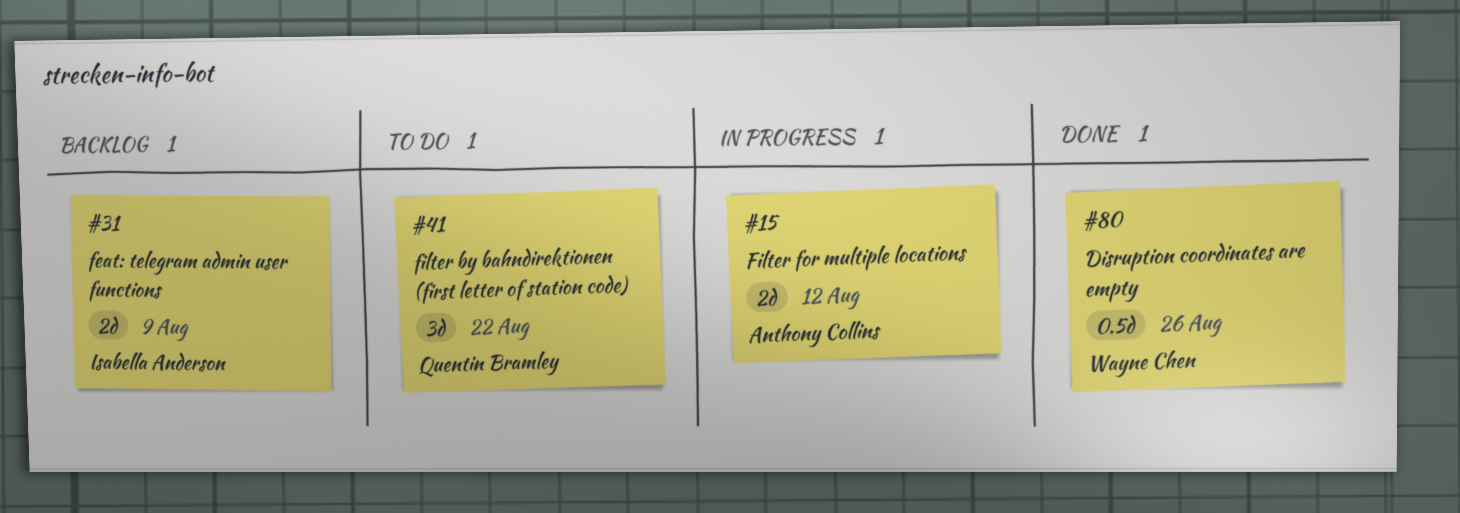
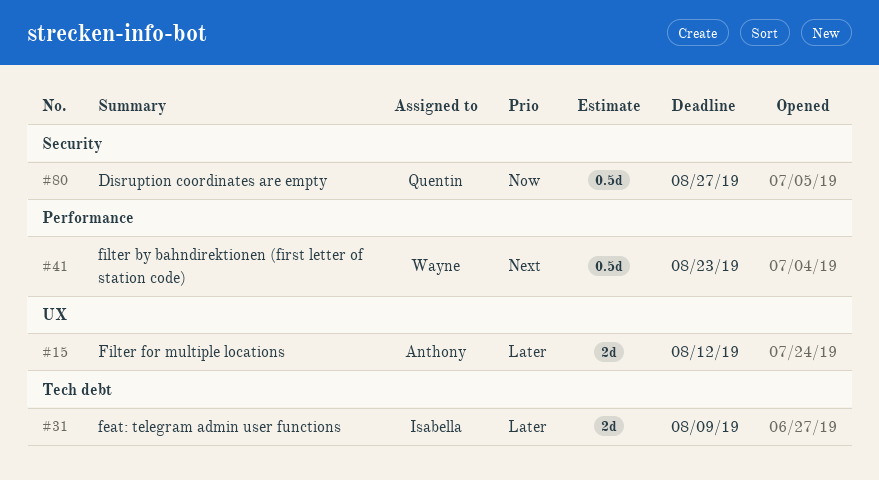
#41, owner: Quentin Bramley -> Wayne Chen
#41, estimate: 3d -> 0.5d
#41, due: Aug 22 -> Aug 23
#80, owner: Wayne Chen -> Quentin Bramley
#80, due: Aug 26 -> Aug 27

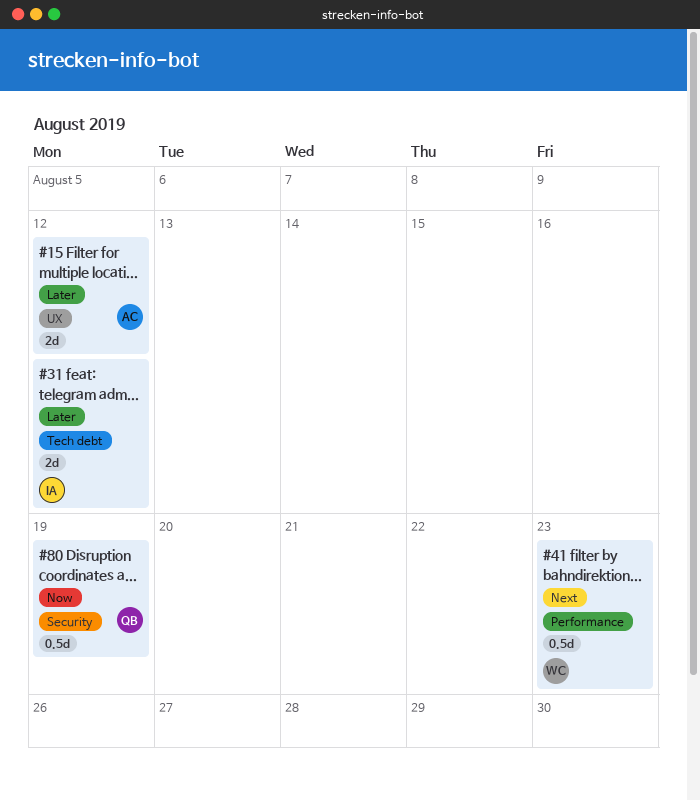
#31, due: Aug 9 -> Aug 12
#80, due: Aug 27 -> Aug 19

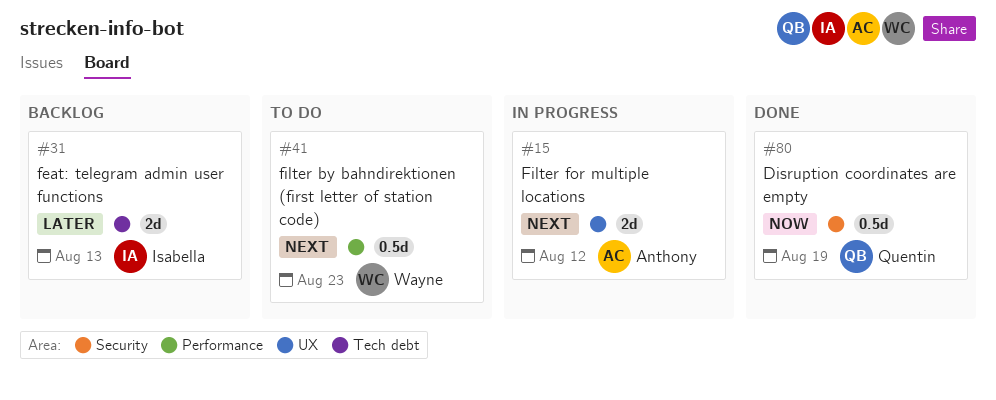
#15, priority: Later -> Next
#31, due: Aug 12 -> Aug 13

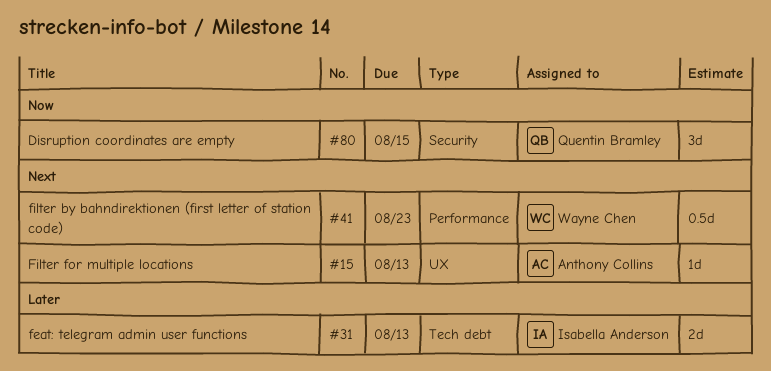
#15, estimate: 2d -> 1d
#15, due: Aug 12 -> Aug 13
#80, estimate: 0.5d -> 3d
#80, due: Aug 19 -> Aug 15

